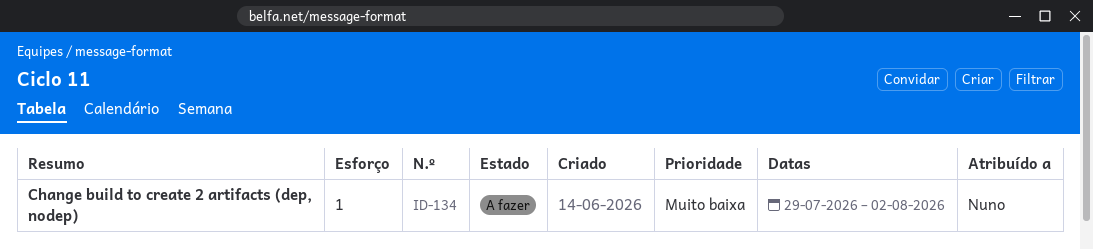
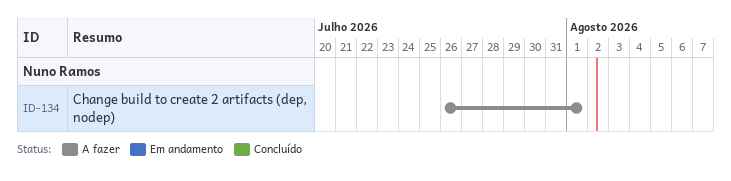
ID-134, start: Jul 29 -> Jul 26
ID-134, due: Aug 2 -> Aug 1

